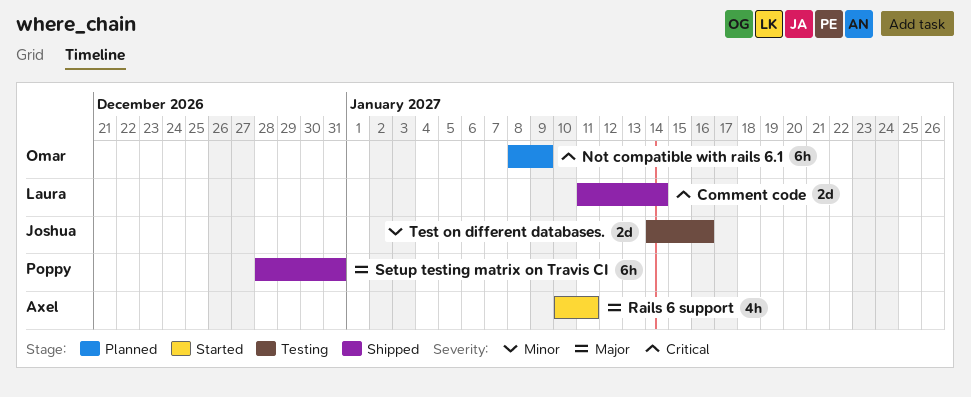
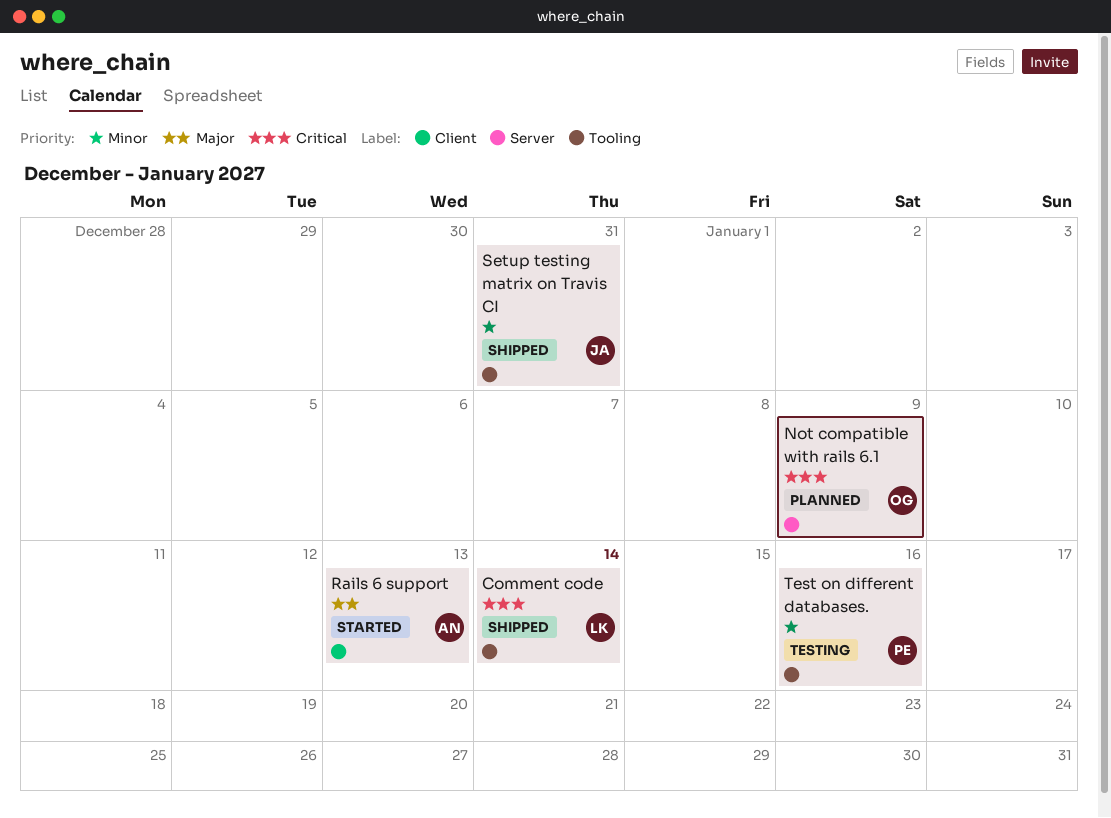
Rails 6 support, due: Jan 11 -> Jan 13
Setup testing matrix on Travis CI, owner: Poppy -> Joshua
Setup testing matrix on Travis CI, priority: Major -> Minor
Test on different databases., owner: Joshua -> Poppy

